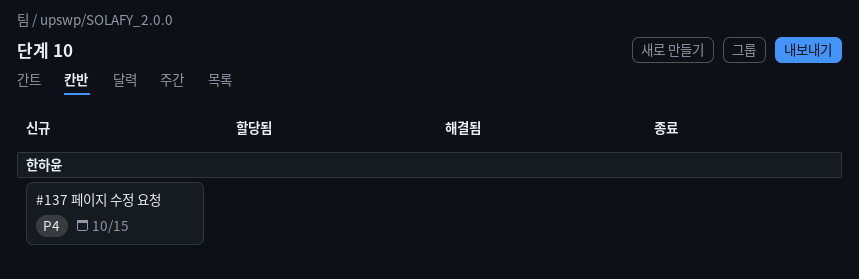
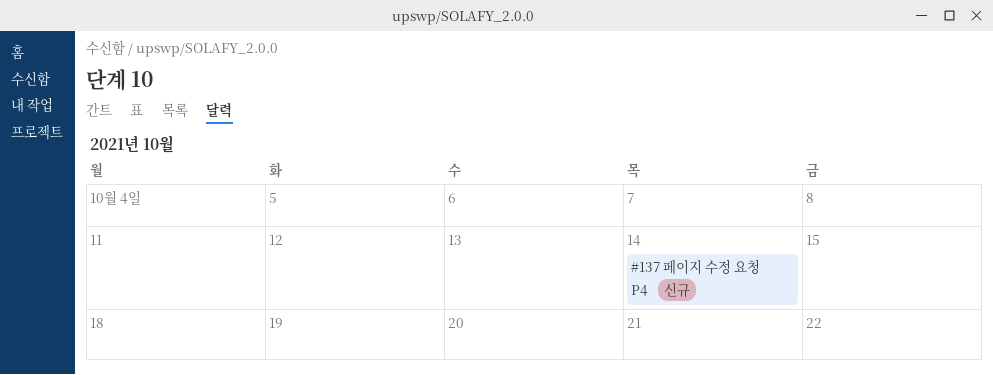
#137, due: Oct 15 -> Oct 14

